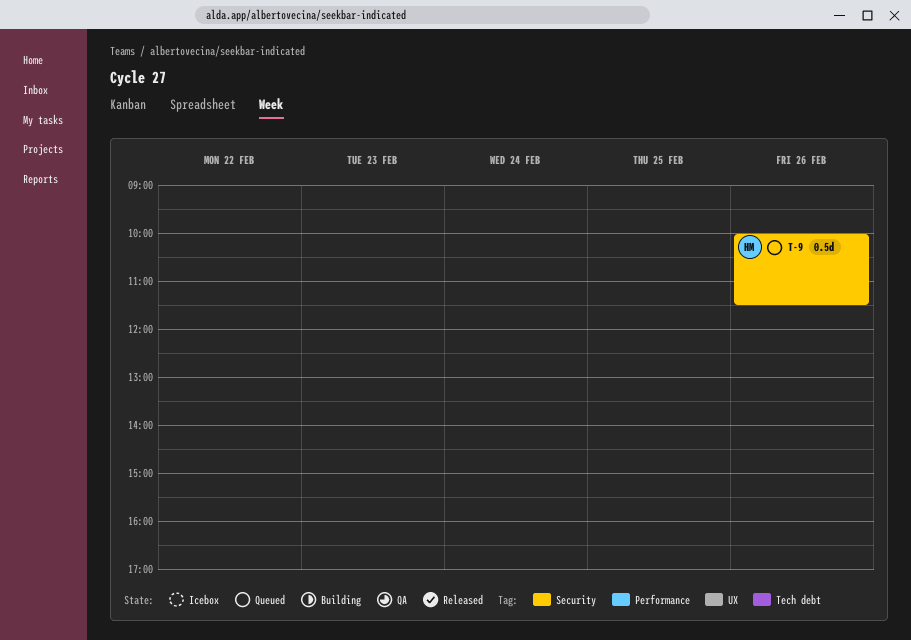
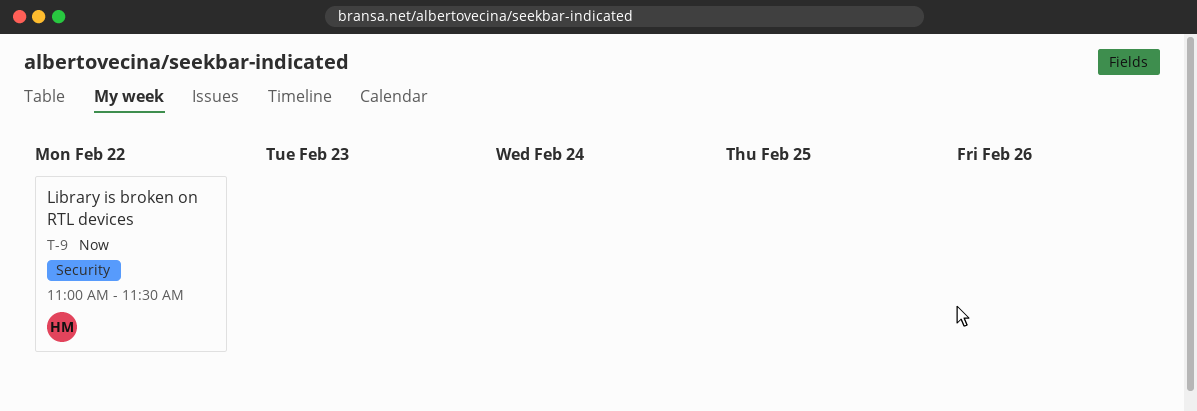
T-9, day: Feb 26 -> Feb 22
T-9, begins: 10:00 -> 11:00

